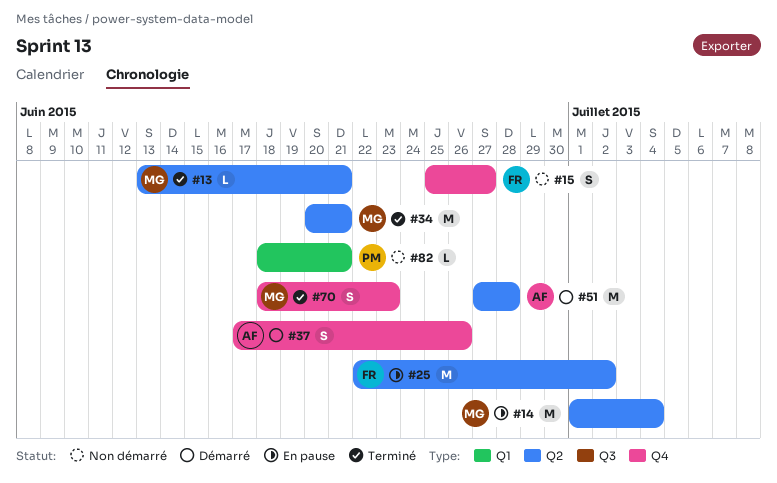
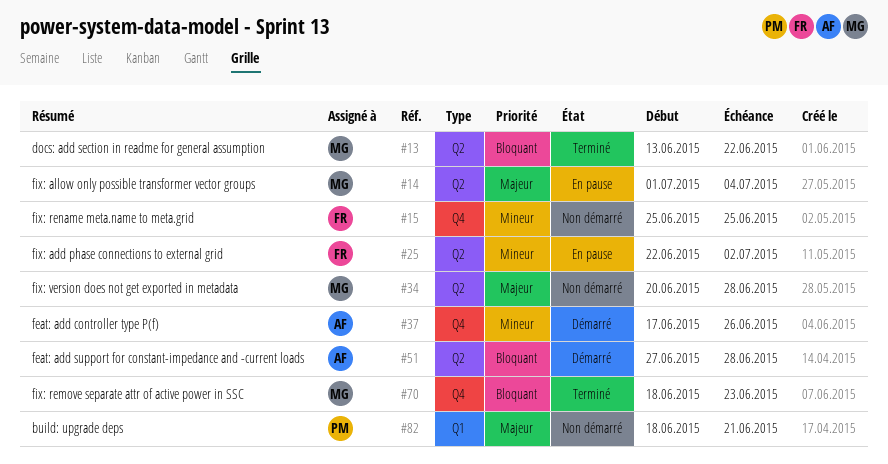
#13, due: Jun 21 -> Jun 22
#15, due: Jun 27 -> Jun 25
#34, status: Terminé -> Non démarré
#34, due: Jun 21 -> Jun 28

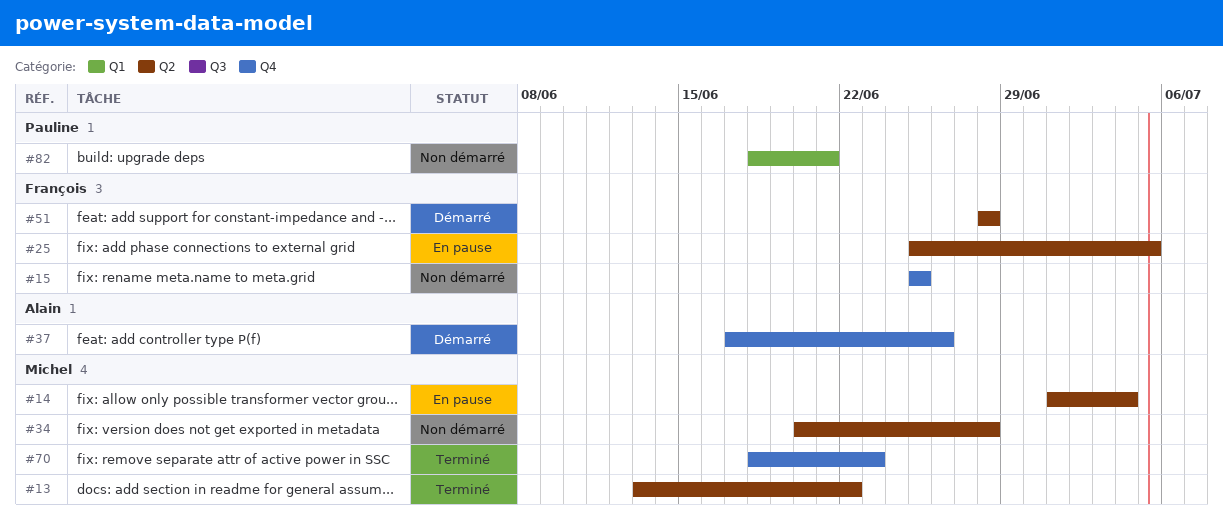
#25, start: Jun 22 -> Jun 25
#25, due: Jul 2 -> Jul 5
#51, owner: Alain -> François
#51, start: Jun 27 -> Jun 28

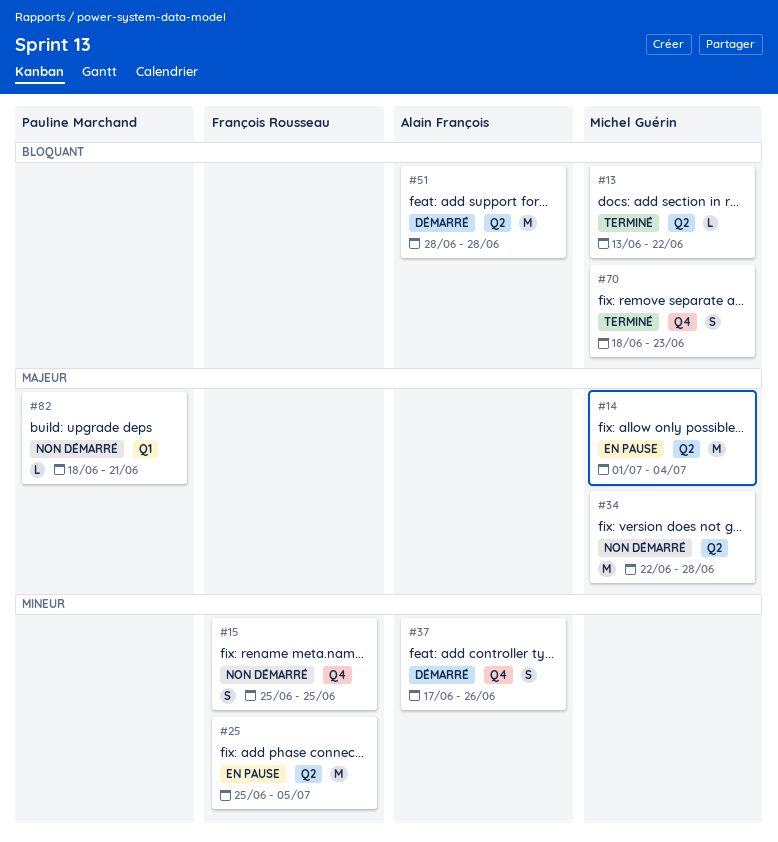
#34, start: Jun 20 -> Jun 22
#51, owner: François Rousseau -> Alain François

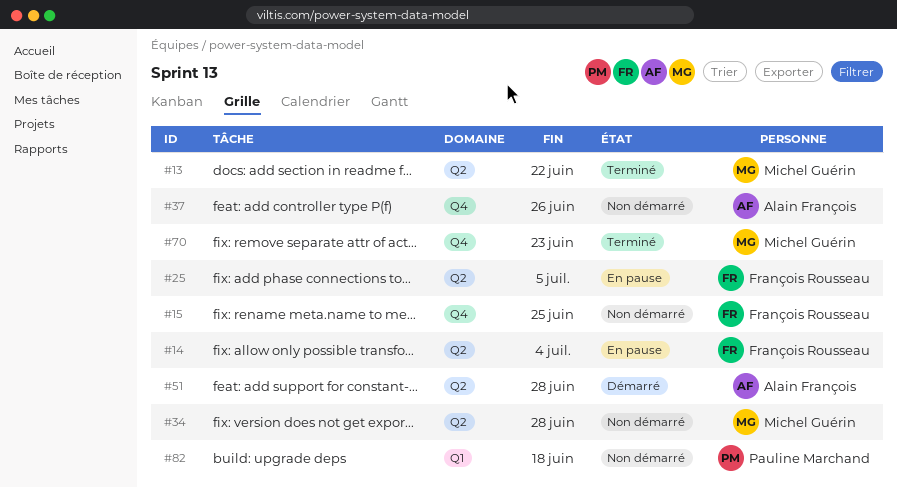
#14, owner: Michel Guérin -> François Rousseau
#37, status: Démarré -> Non démarré
#82, due: Jun 21 -> Jun 18

